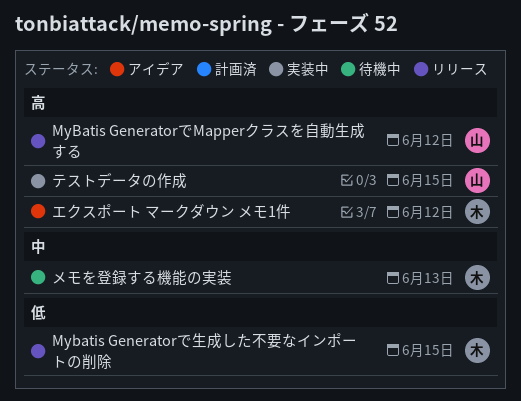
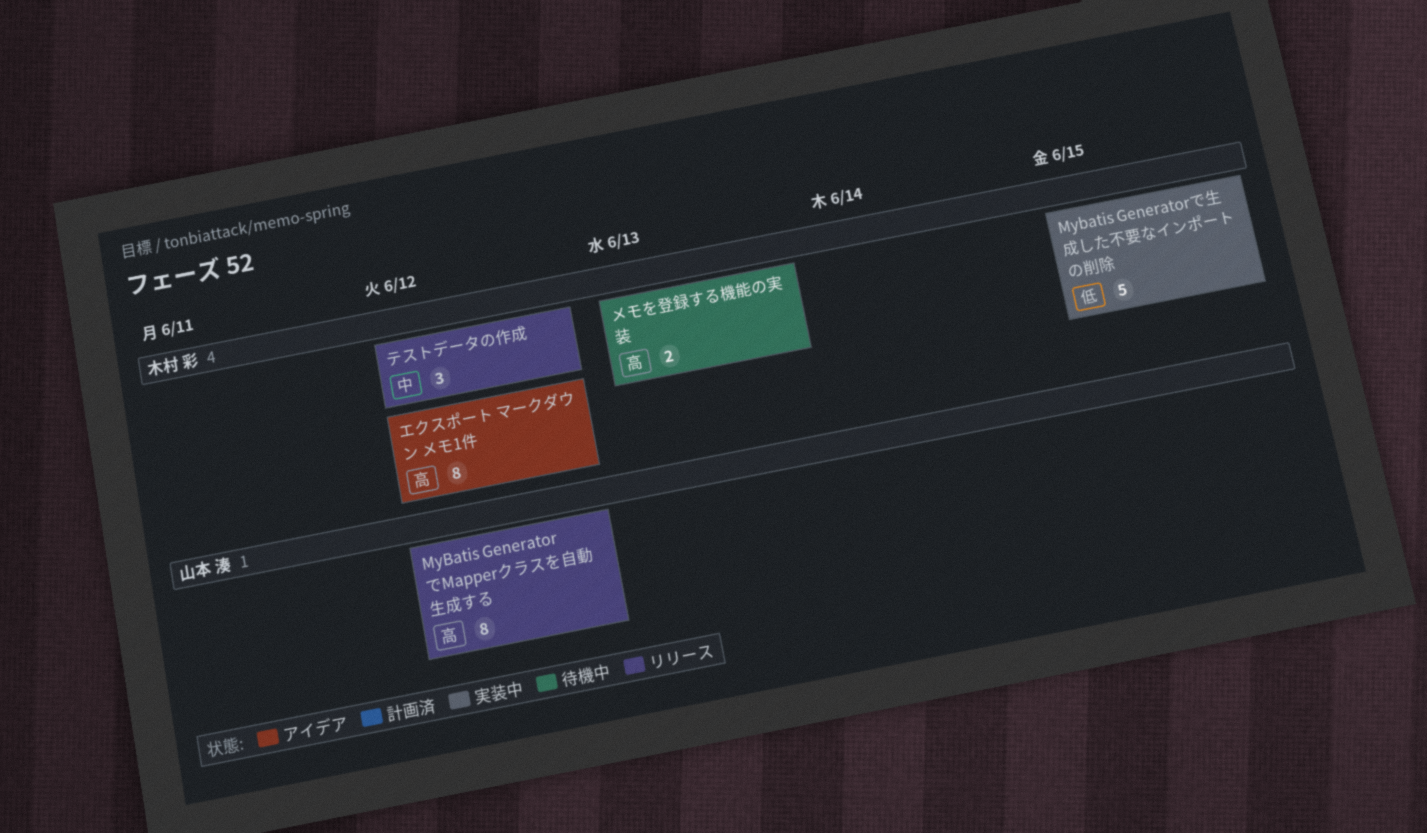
Mybatis Generatorで生成した不要なインポートの削除, status: リリース -> 実装中
テストデータの作成, status: 実装中 -> リリース
テストデータの作成, owner: 山本 湊 -> 木村 彩
テストデータの作成, priority: 高 -> 中
テストデータの作成, due: Jun 15 -> Jun 12
メモを登録する機能の実装, priority: 中 -> 高

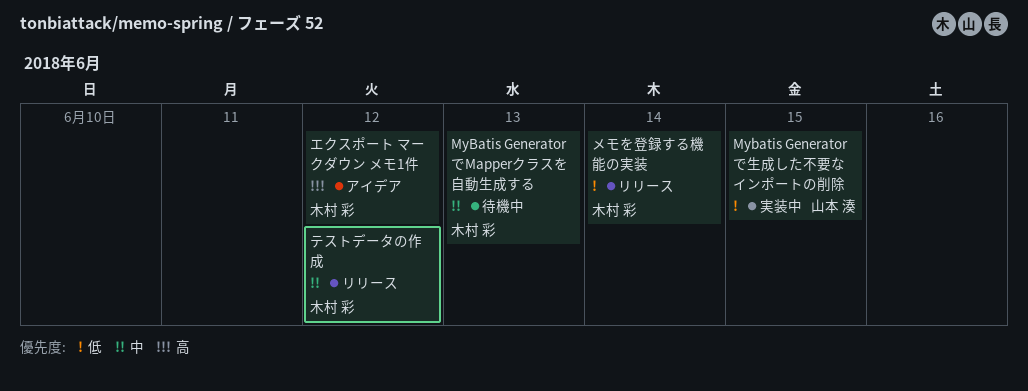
MyBatis GeneratorでMapperクラスを自動生成する, status: リリース -> 待機中
MyBatis GeneratorでMapperクラスを自動生成する, owner: 山本 湊 -> 木村 彩
MyBatis GeneratorでMapperクラスを自動生成する, priority: 高 -> 中
MyBatis GeneratorでMapperクラスを自動生成する, due: Jun 12 -> Jun 13
Mybatis Generatorで生成した不要なインポートの削除, owner: 木村 彩 -> 山本 湊
メモを登録する機能の実装, status: 待機中 -> リリース
メモを登録する機能の実装, priority: 高 -> 低
メモを登録する機能の実装, due: Jun 13 -> Jun 14

